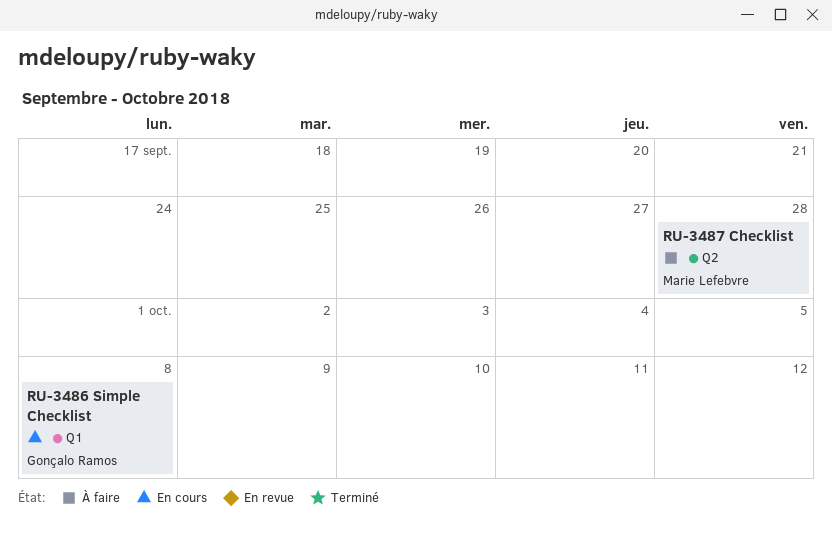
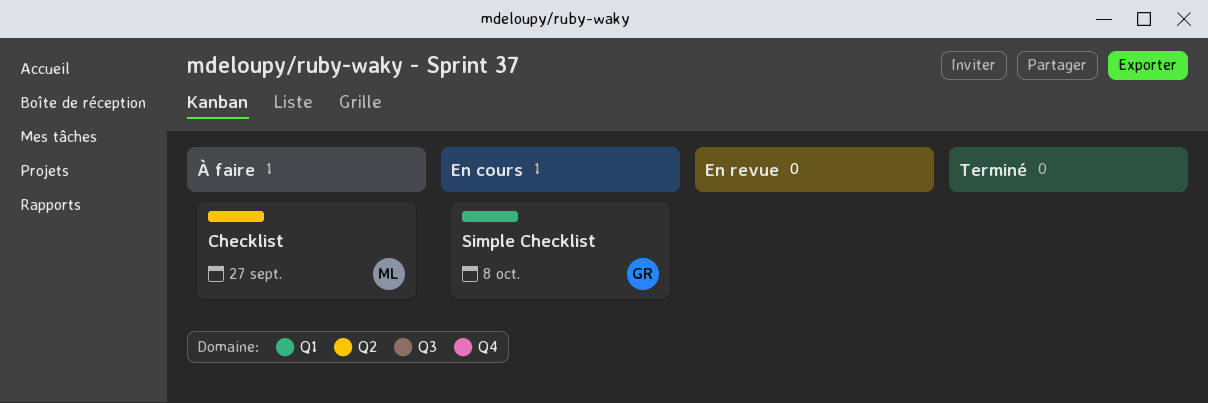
Checklist, due: Sep 28 -> Sep 27

